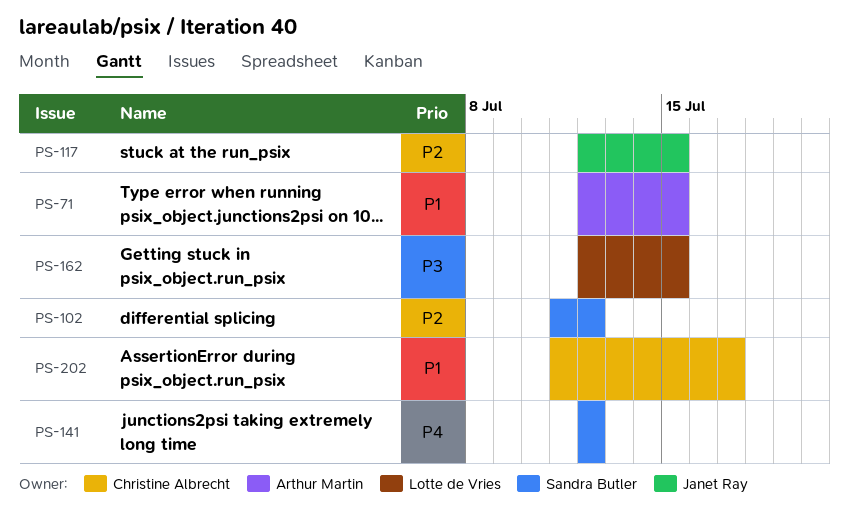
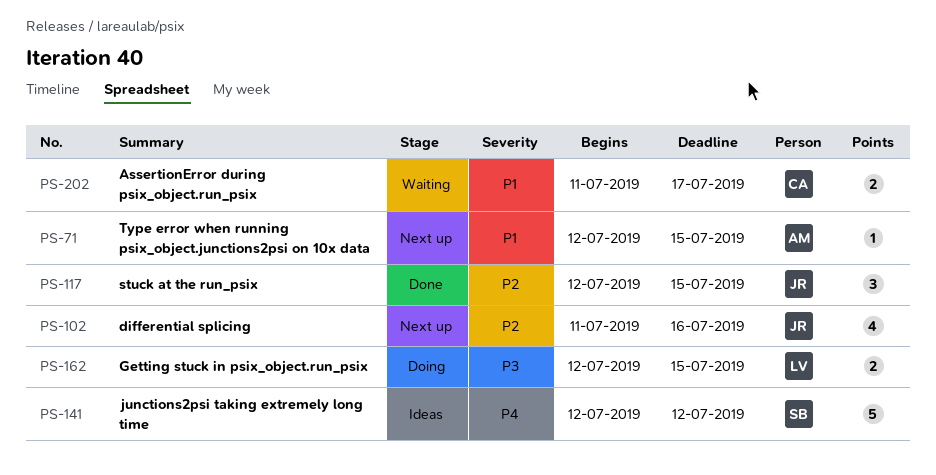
PS-102, owner: Sandra Butler -> Janet Ray
PS-102, due: Jul 12 -> Jul 16

